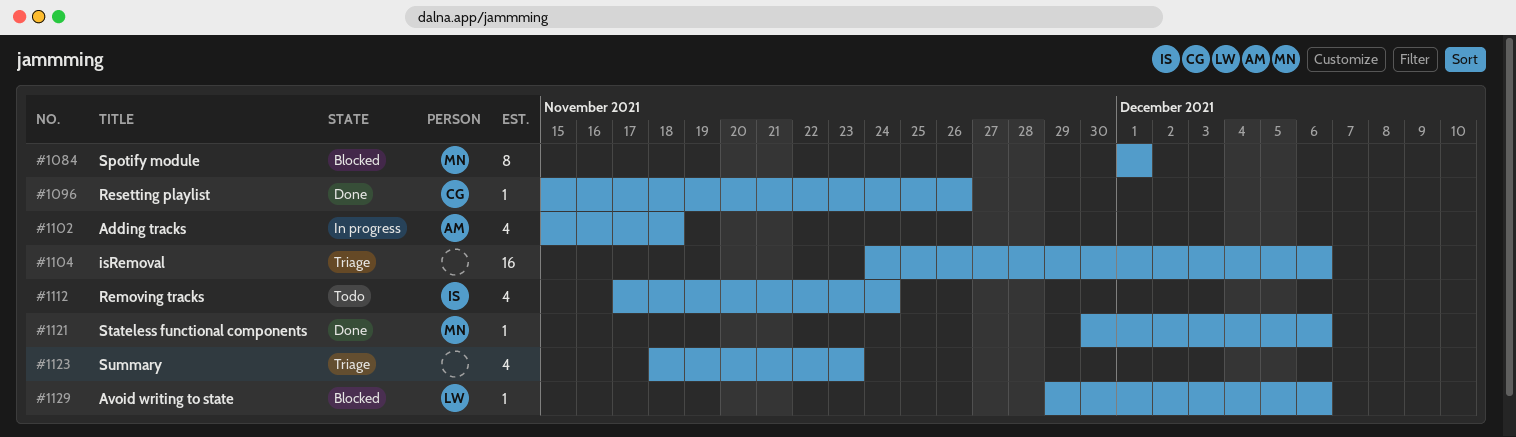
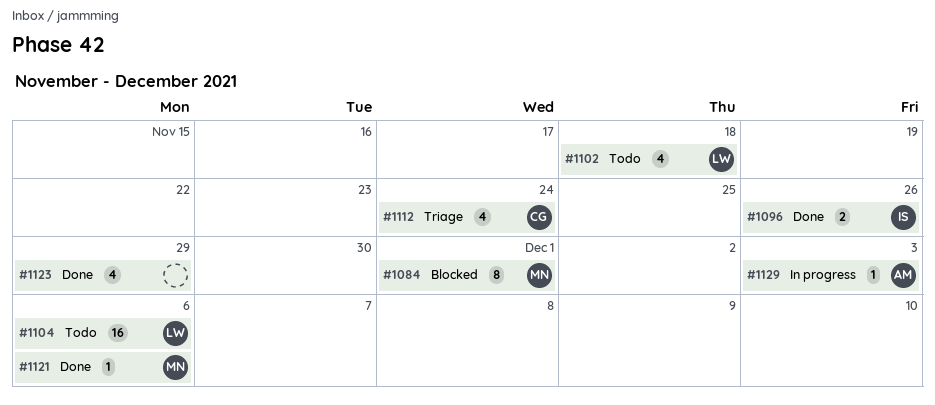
#1096, owner: CG -> IS
#1096, estimate: 1 -> 2
#1102, status: In progress -> Todo
#1102, owner: AM -> LW
#1104, status: Triage -> Todo
#1104, owner: none -> LW
#1112, status: Todo -> Triage
#1112, owner: IS -> CG
#1123, status: Triage -> Done
#1123, due: Nov 23 -> Nov 29
#1129, status: Blocked -> In progress
#1129, owner: LW -> AM
#1129, due: Dec 6 -> Dec 3

